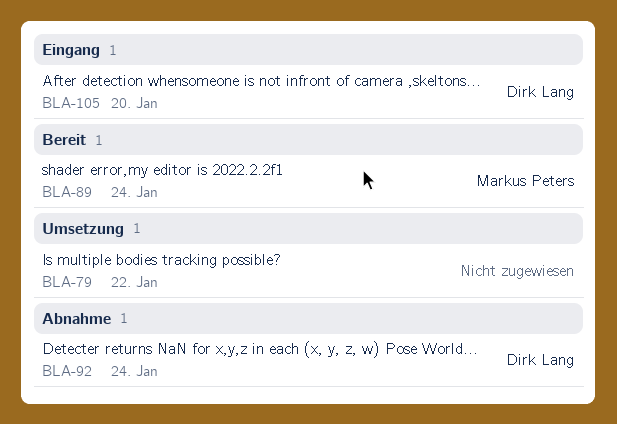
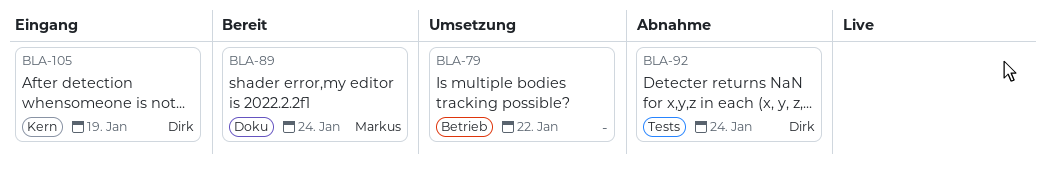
BLA-105, due: Jan 20 -> Jan 19

